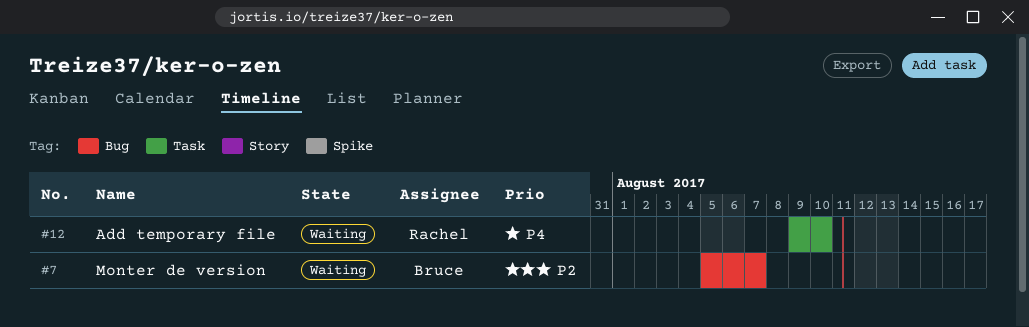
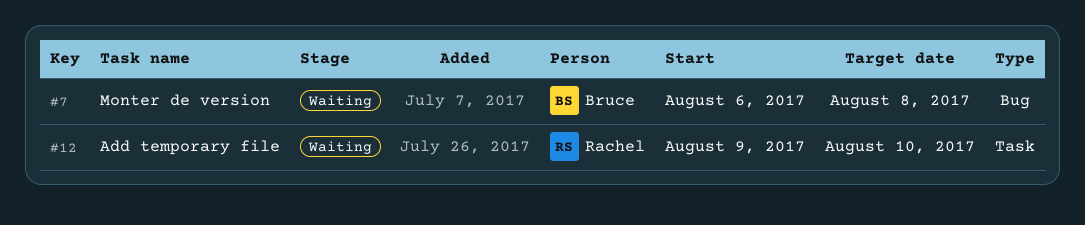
#7, start: Aug 5 -> Aug 6
#7, due: Aug 7 -> Aug 8

